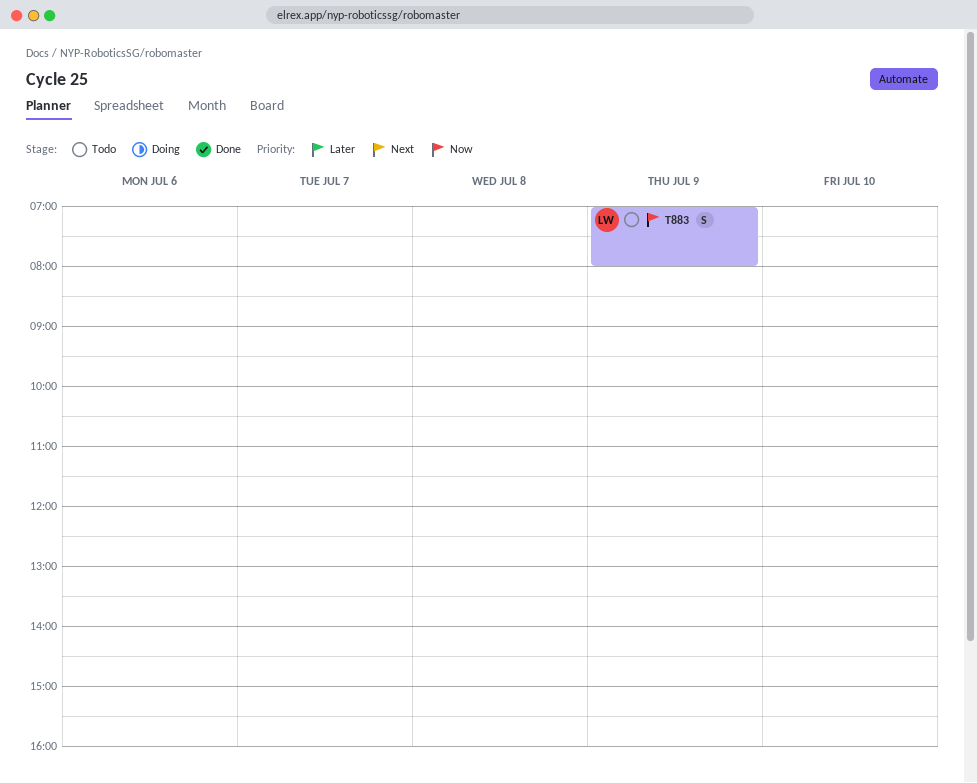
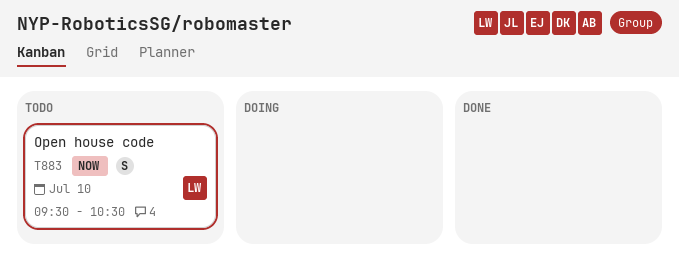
T883, day: Jul 9 -> Jul 10
T883, begins: 07:00 -> 09:30
T883, ends: 08:00 -> 10:30

